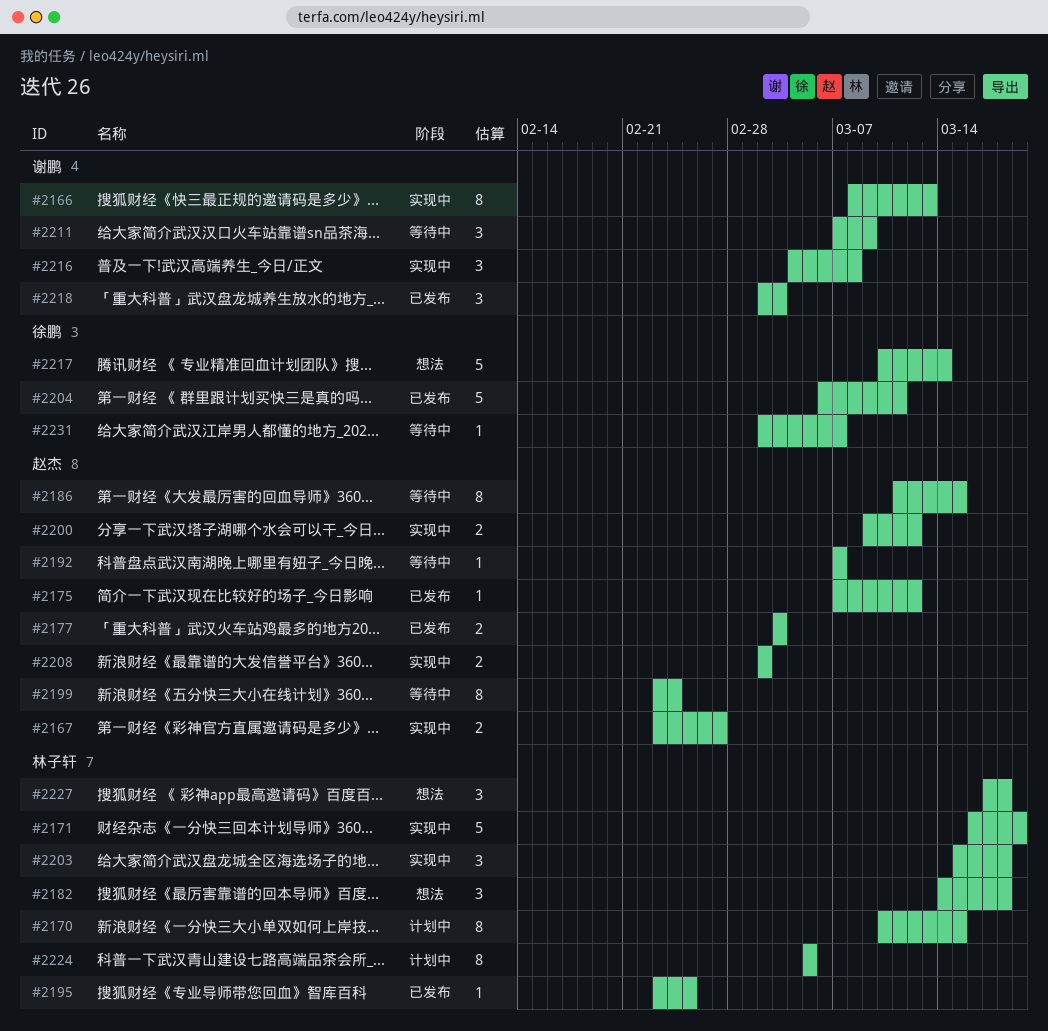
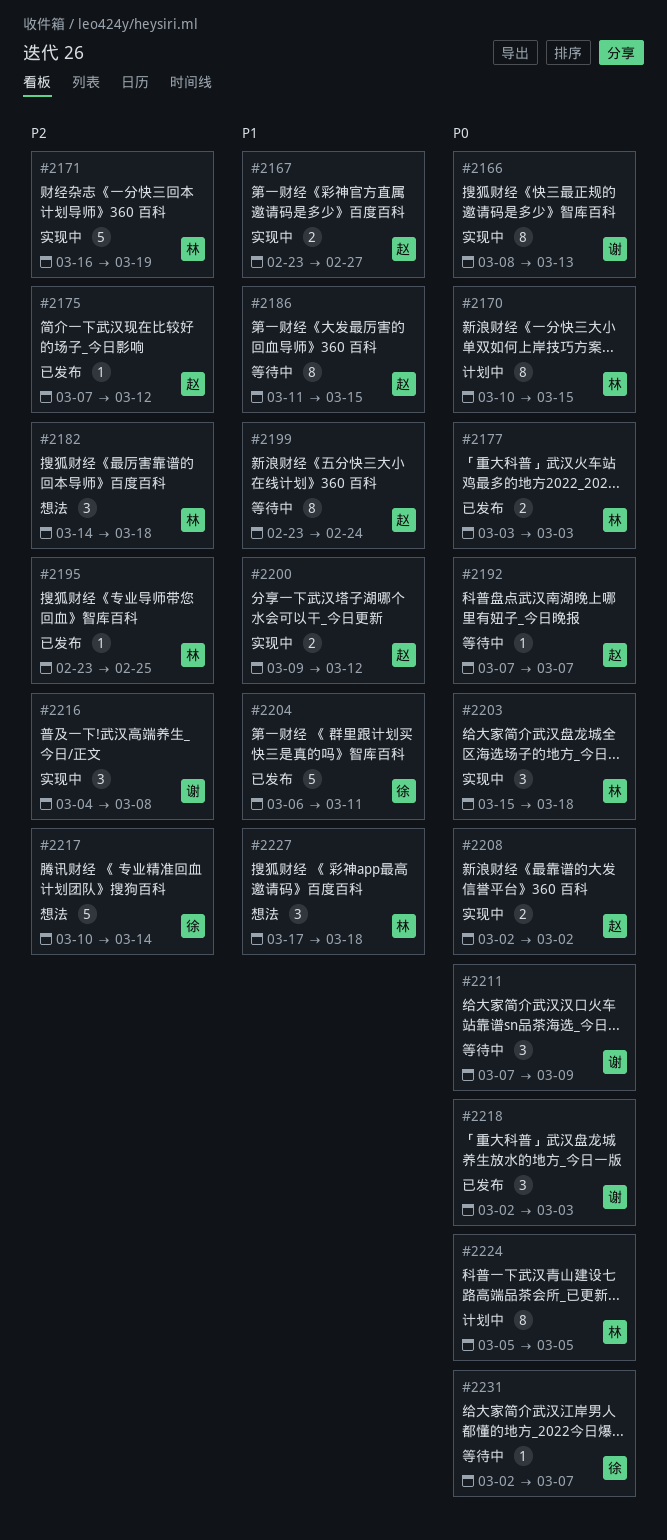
#2177, owner: 赵杰 -> 林子轩

